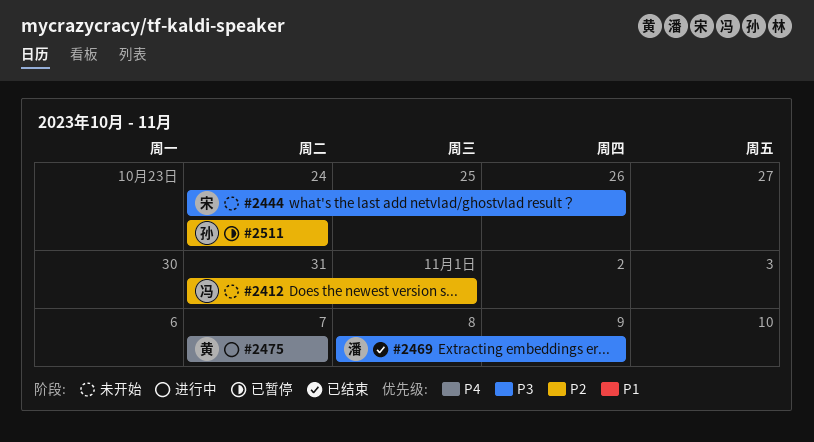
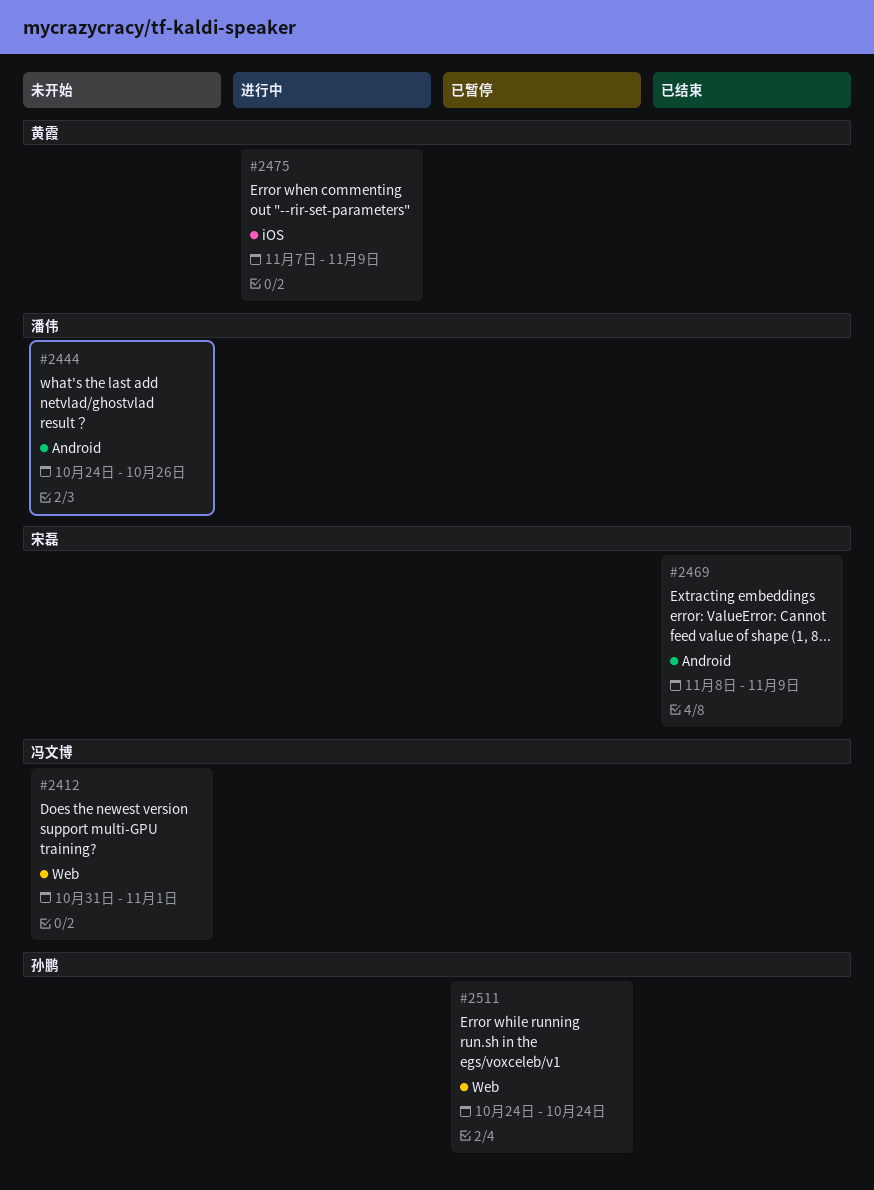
#2444, owner: 宋磊 -> 潘伟
#2469, owner: 潘伟 -> 宋磊
#2475, due: Nov 7 -> Nov 9

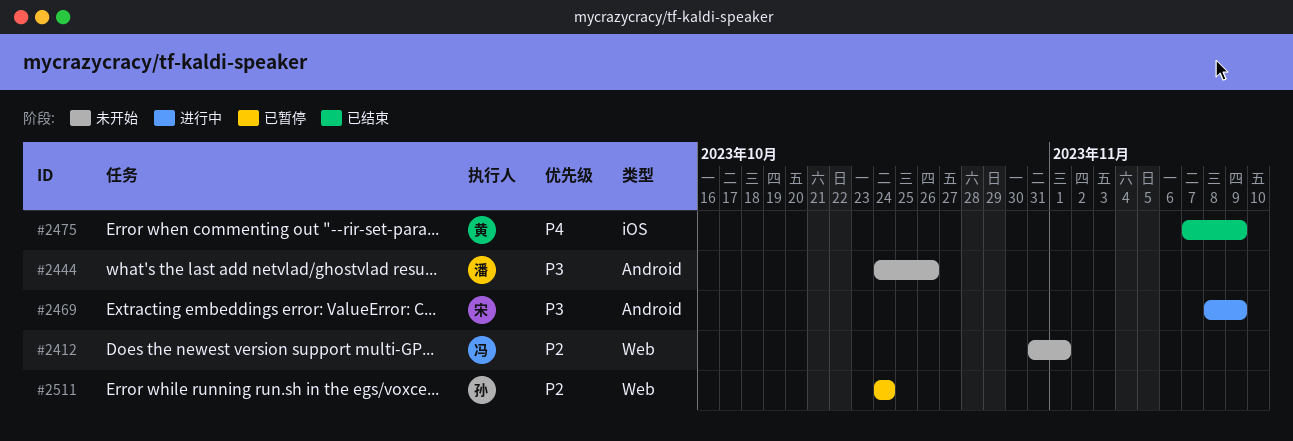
#2469, status: 已结束 -> 进行中
#2475, status: 进行中 -> 已结束

